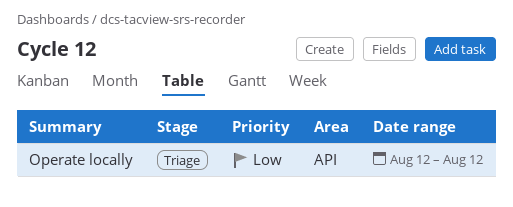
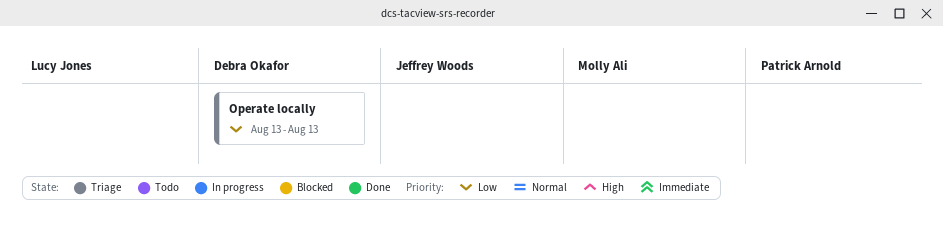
Operate locally, start: Aug 12 -> Aug 13
Operate locally, due: Aug 12 -> Aug 13

